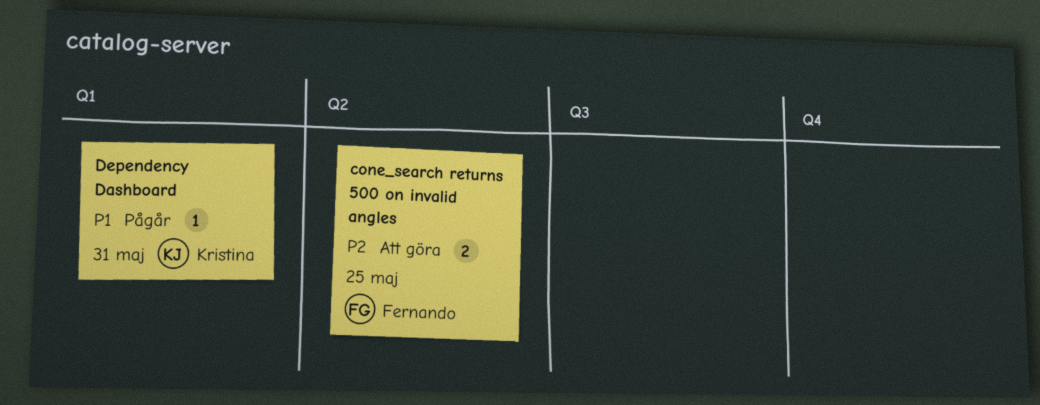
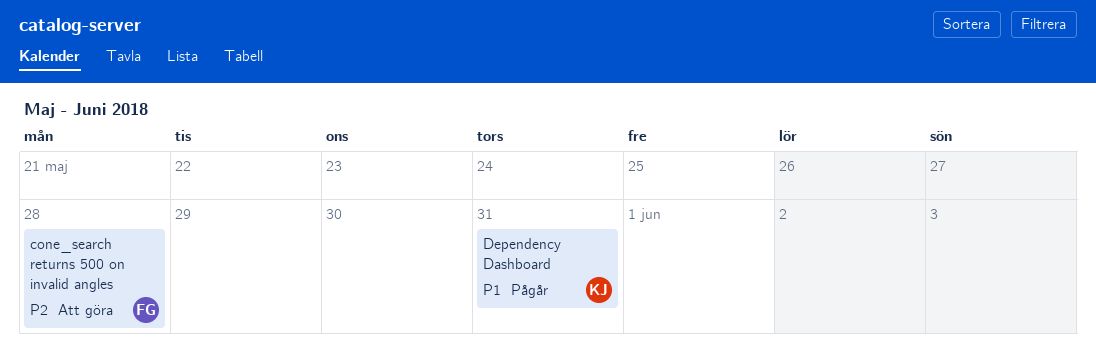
cone_search returns 500 on invalid angles, due: May 25 -> May 28

